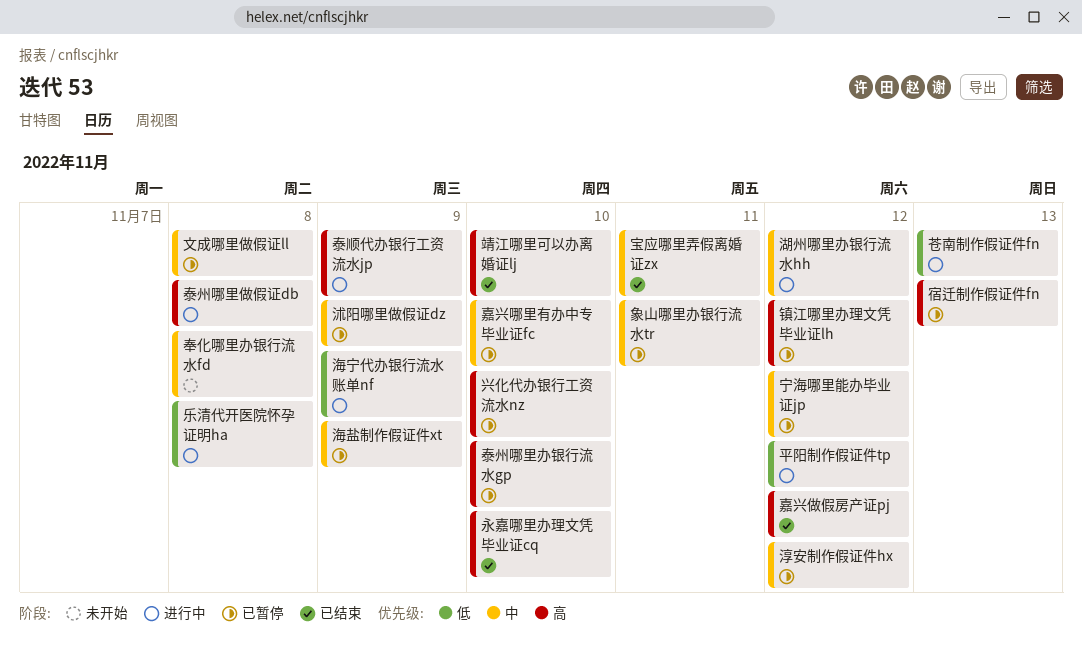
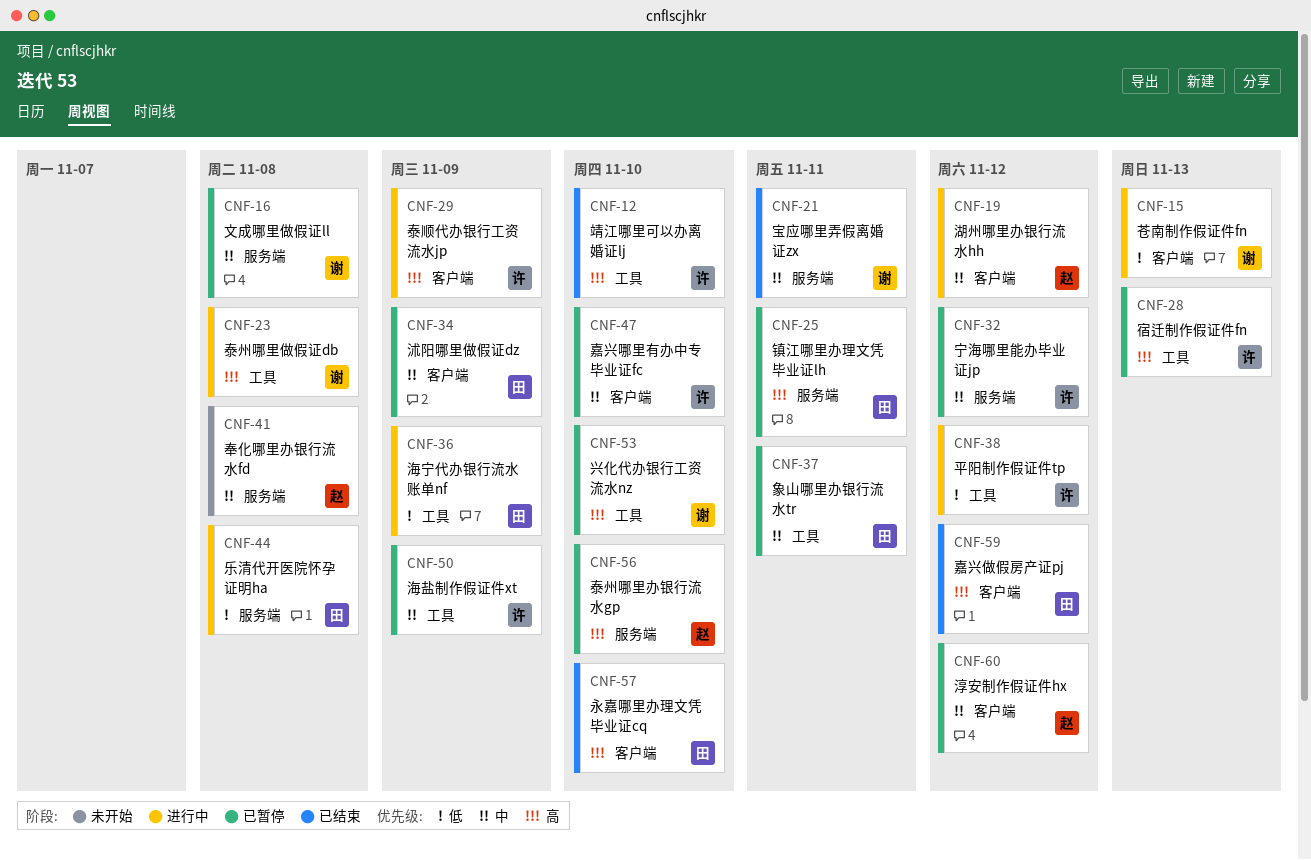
镇江哪里办理文凭毕业证lh, due: Nov 12 -> Nov 11

